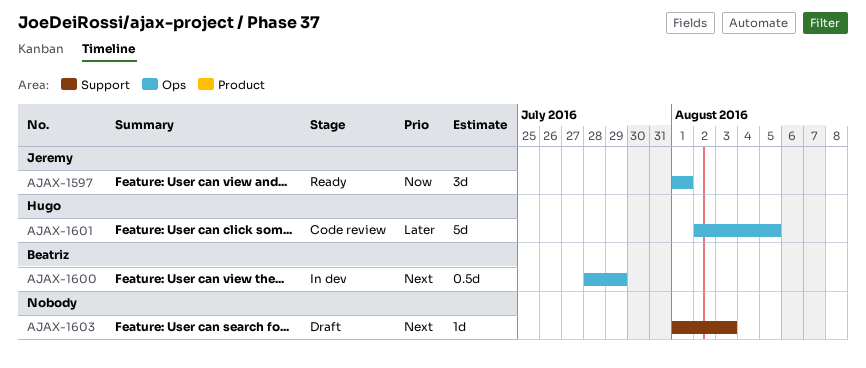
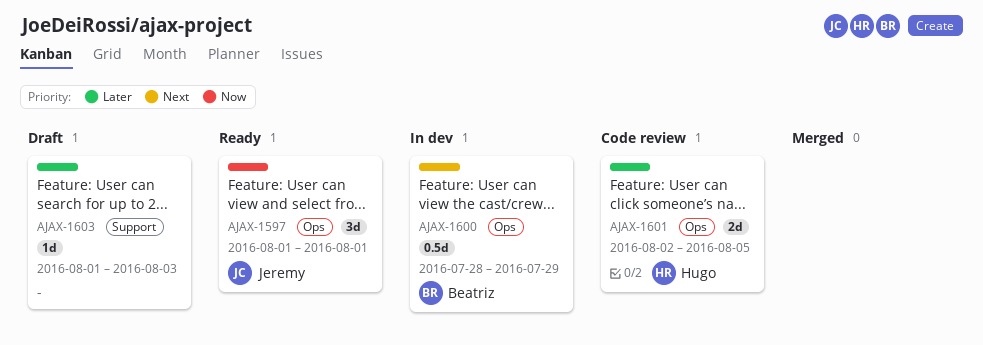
AJAX-1601, estimate: 5d -> 2d
AJAX-1603, priority: Next -> Later

